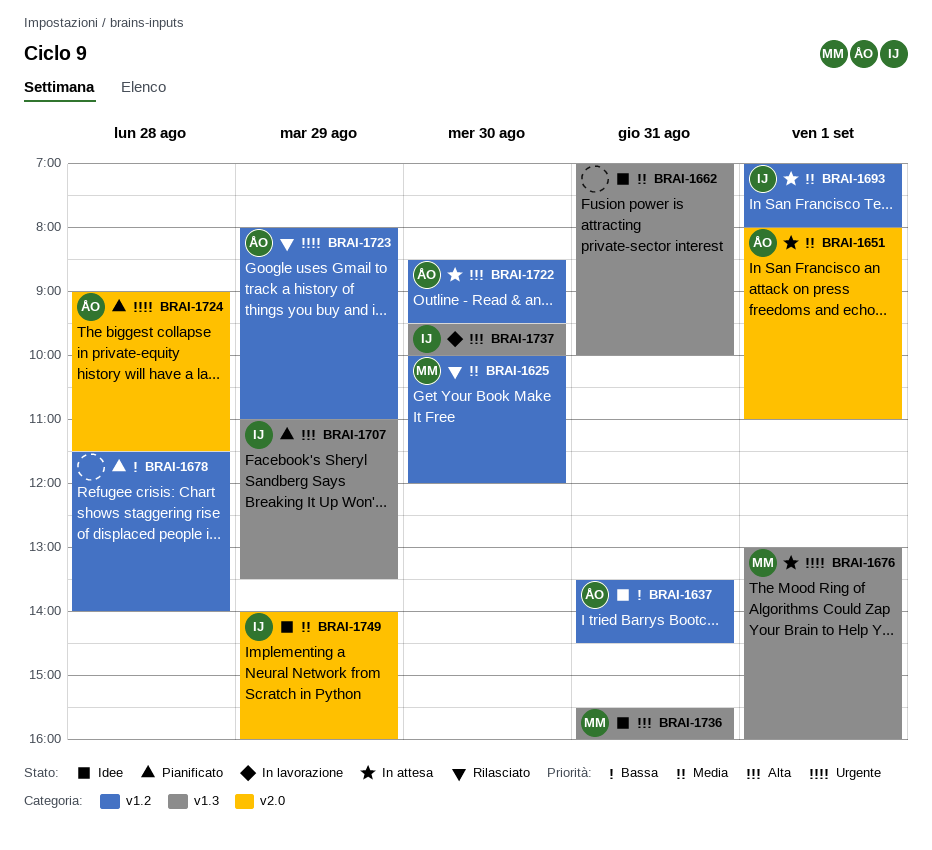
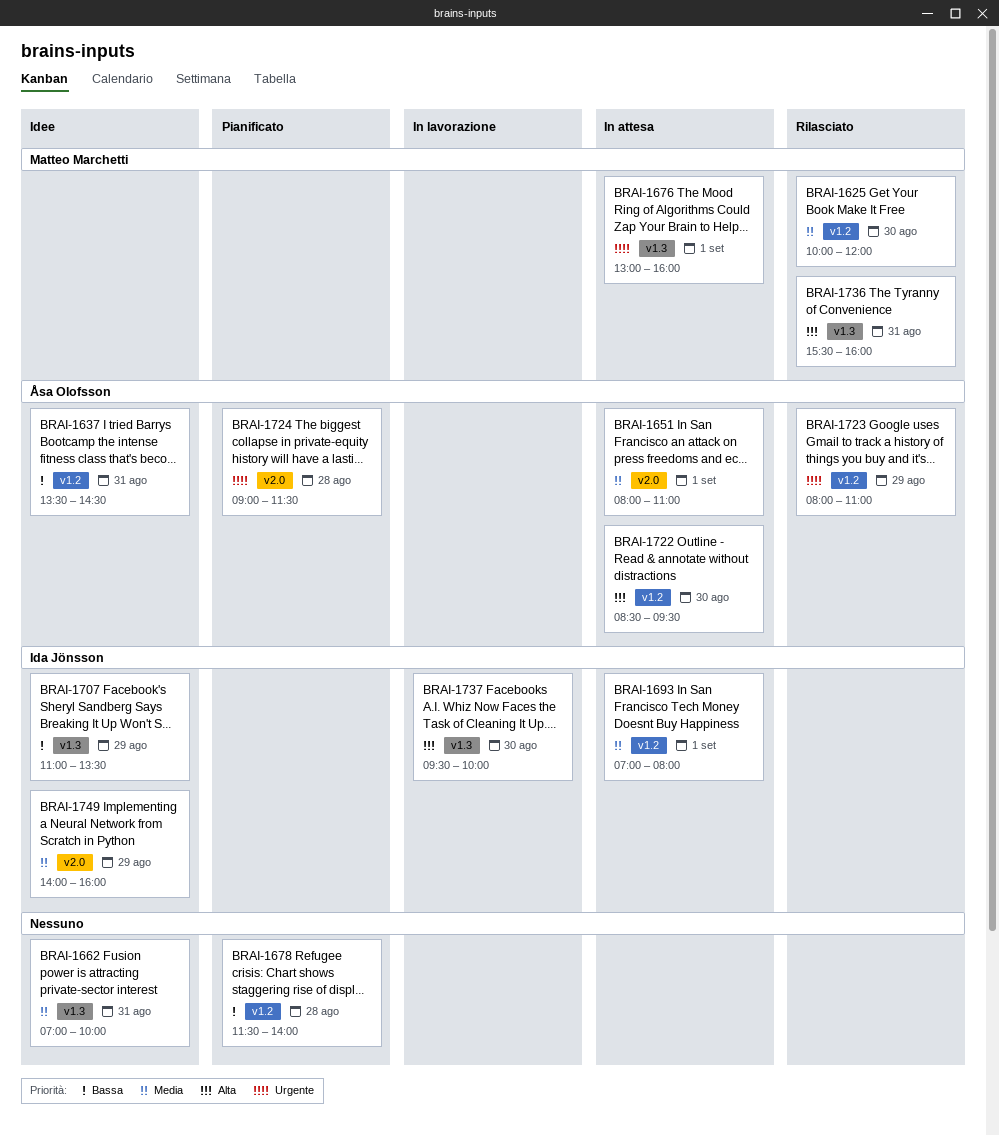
BRAI-1707, status: Pianificato -> Idee
BRAI-1707, priority: Alta -> Bassa
BRAI-1736, status: Idee -> Rilasciato

